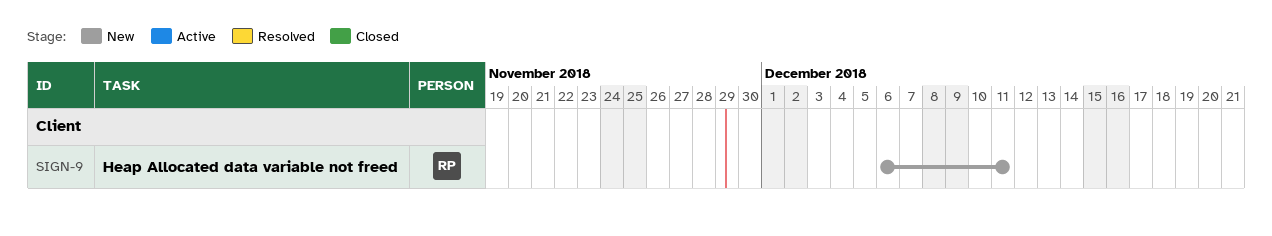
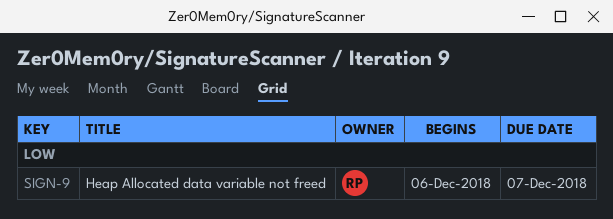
SIGN-9, due: Dec 11 -> Dec 7

